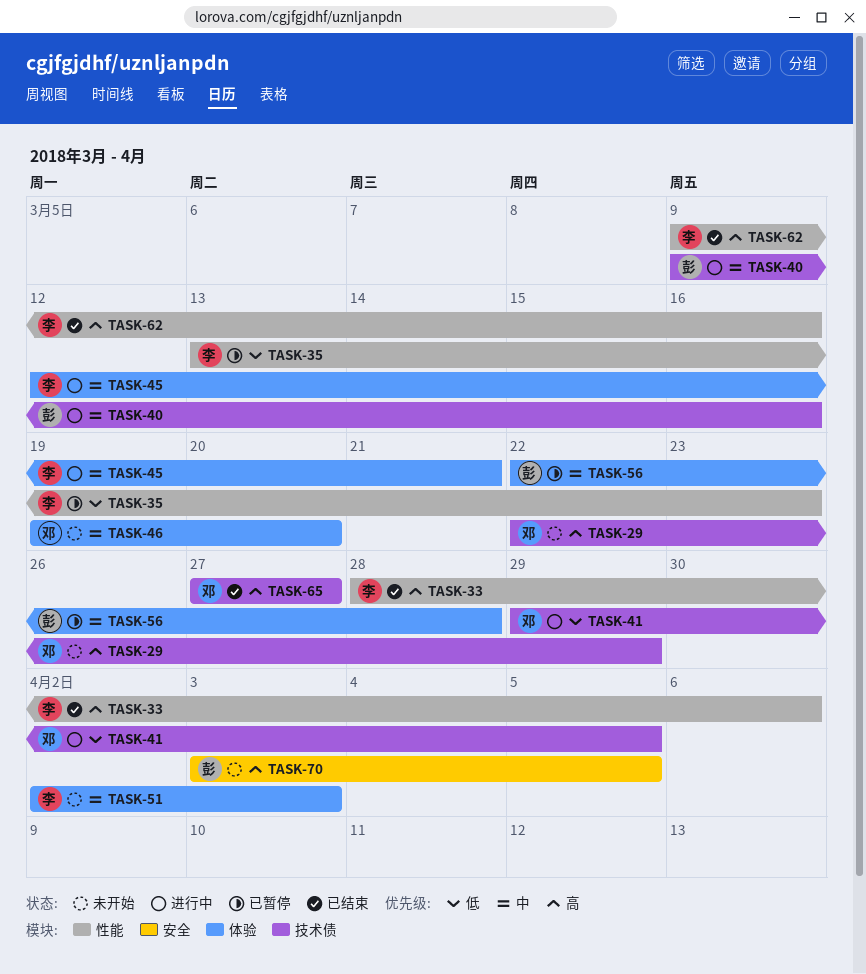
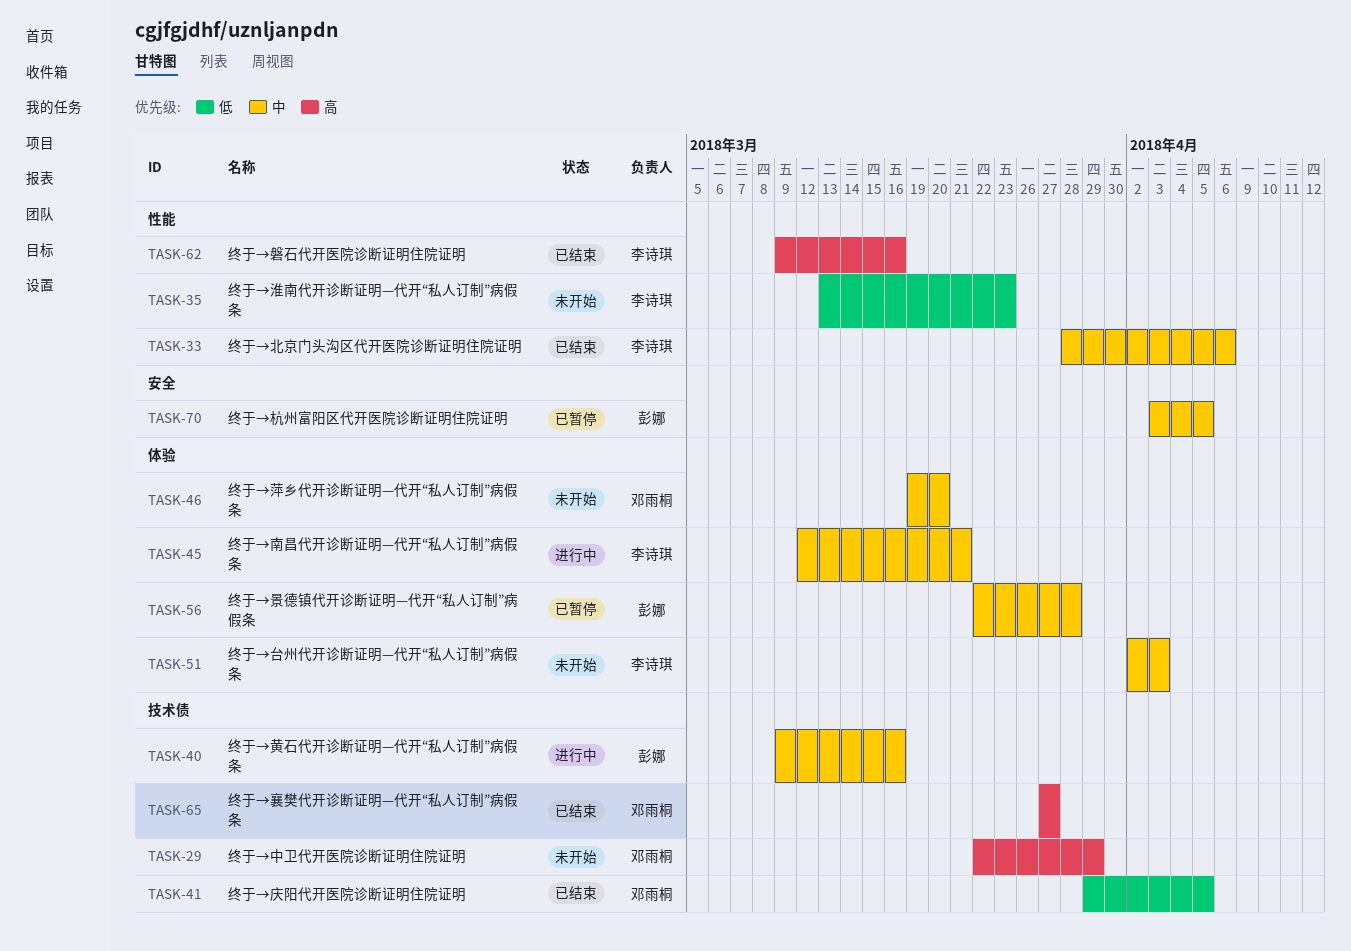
TASK-33, priority: 高 -> 中
TASK-35, status: 已暂停 -> 未开始
TASK-41, status: 进行中 -> 已结束
TASK-70, status: 未开始 -> 已暂停
TASK-70, priority: 高 -> 中

